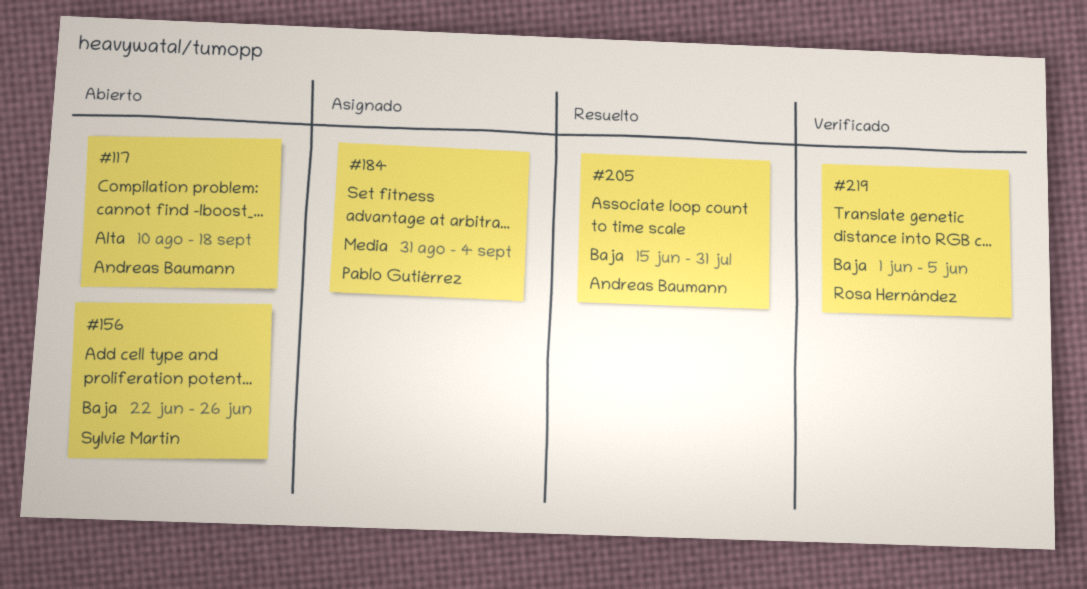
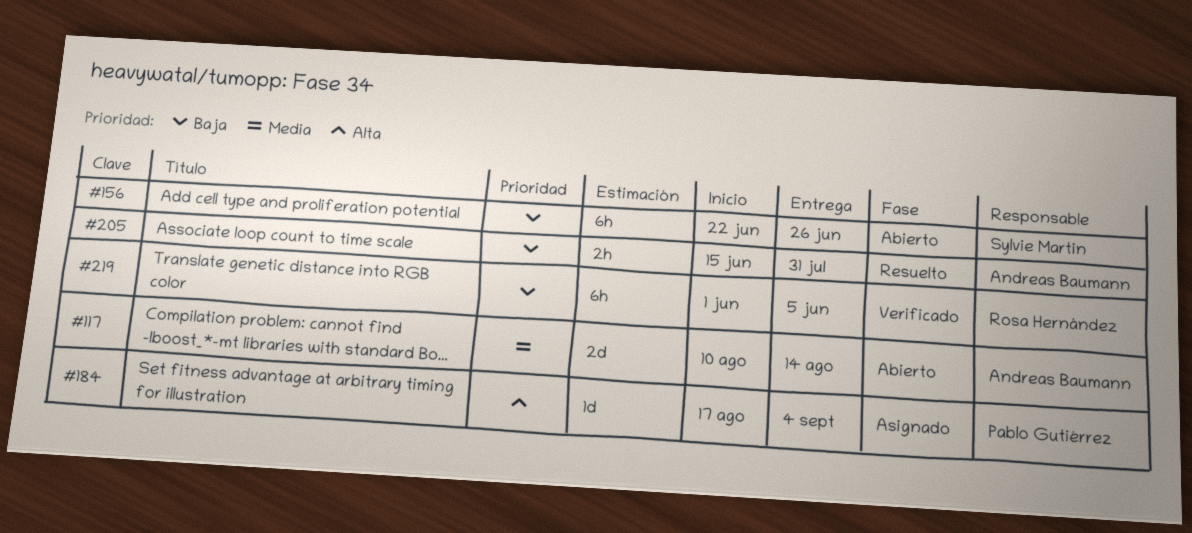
#117, priority: Alta -> Media
#117, due: Sep 18 -> Aug 14
#184, priority: Media -> Alta
#184, start: Aug 31 -> Aug 17

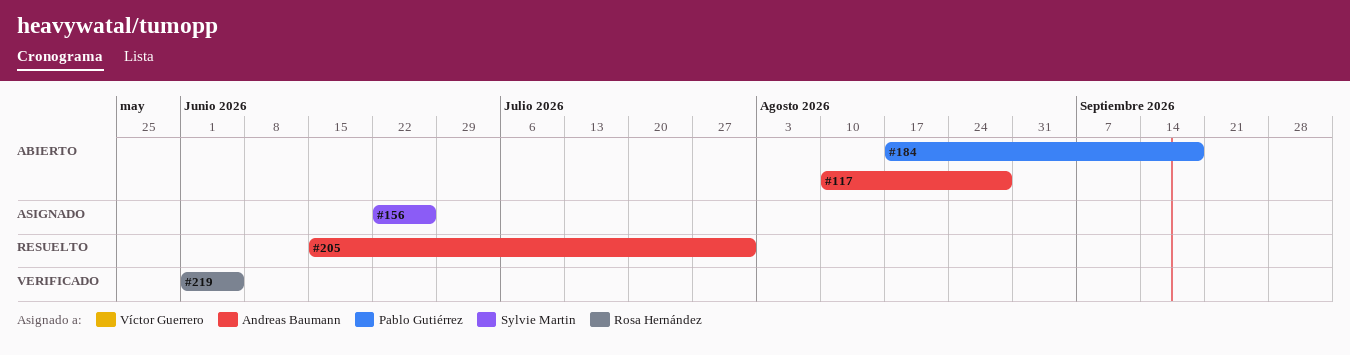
#117, due: Aug 14 -> Aug 28
#156, status: Abierto -> Asignado
#184, status: Asignado -> Abierto
#184, due: Sep 4 -> Sep 18

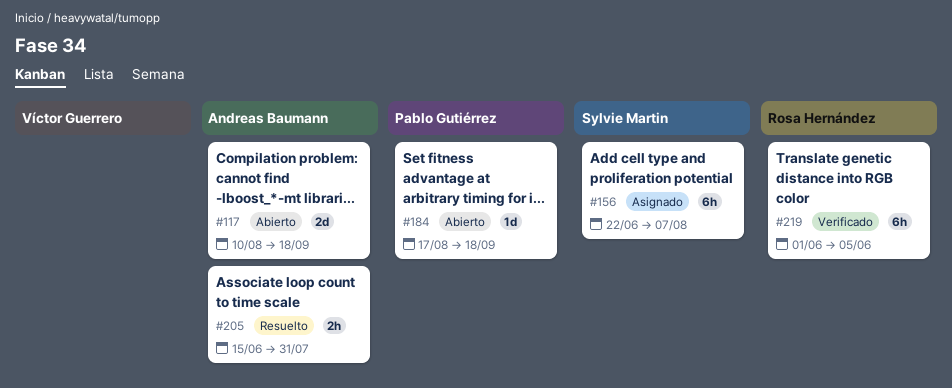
#117, due: Aug 28 -> Sep 18
#156, due: Jun 26 -> Aug 7

